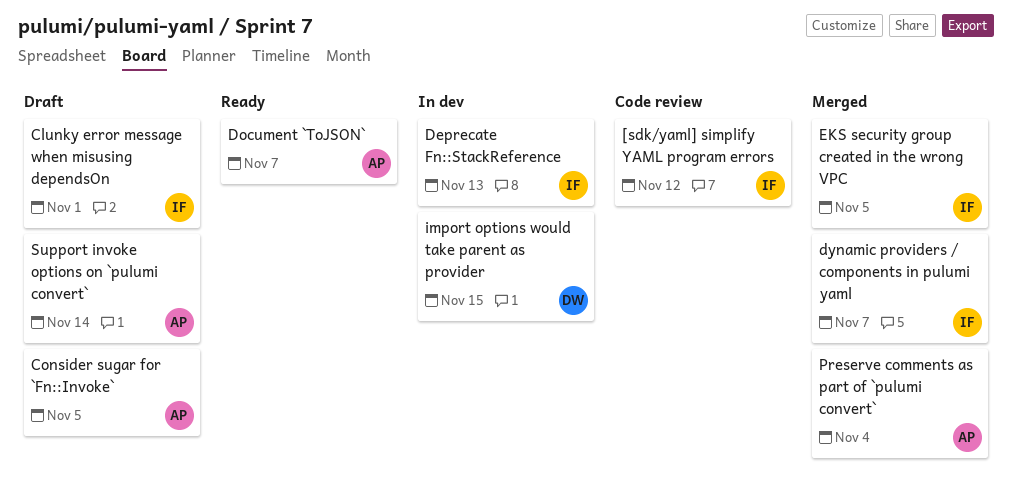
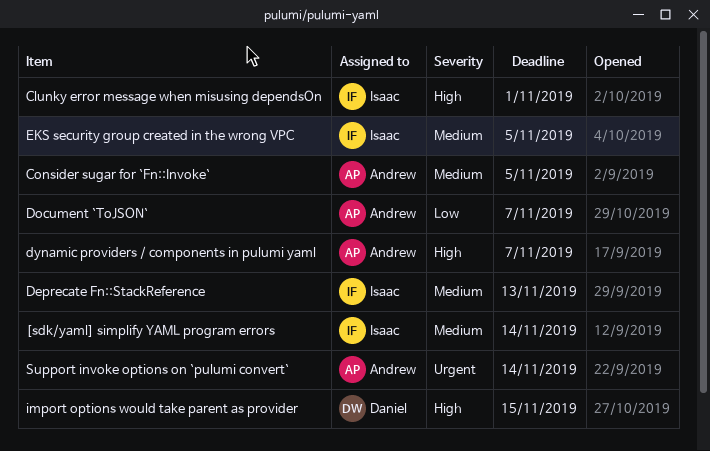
[sdk/yaml] simplify YAML program errors, due: Nov 12 -> Nov 14
dynamic providers / components in pulumi yaml, owner: Isaac -> Andrew
Preserve comments as part of `pulumi convert`: present -> none

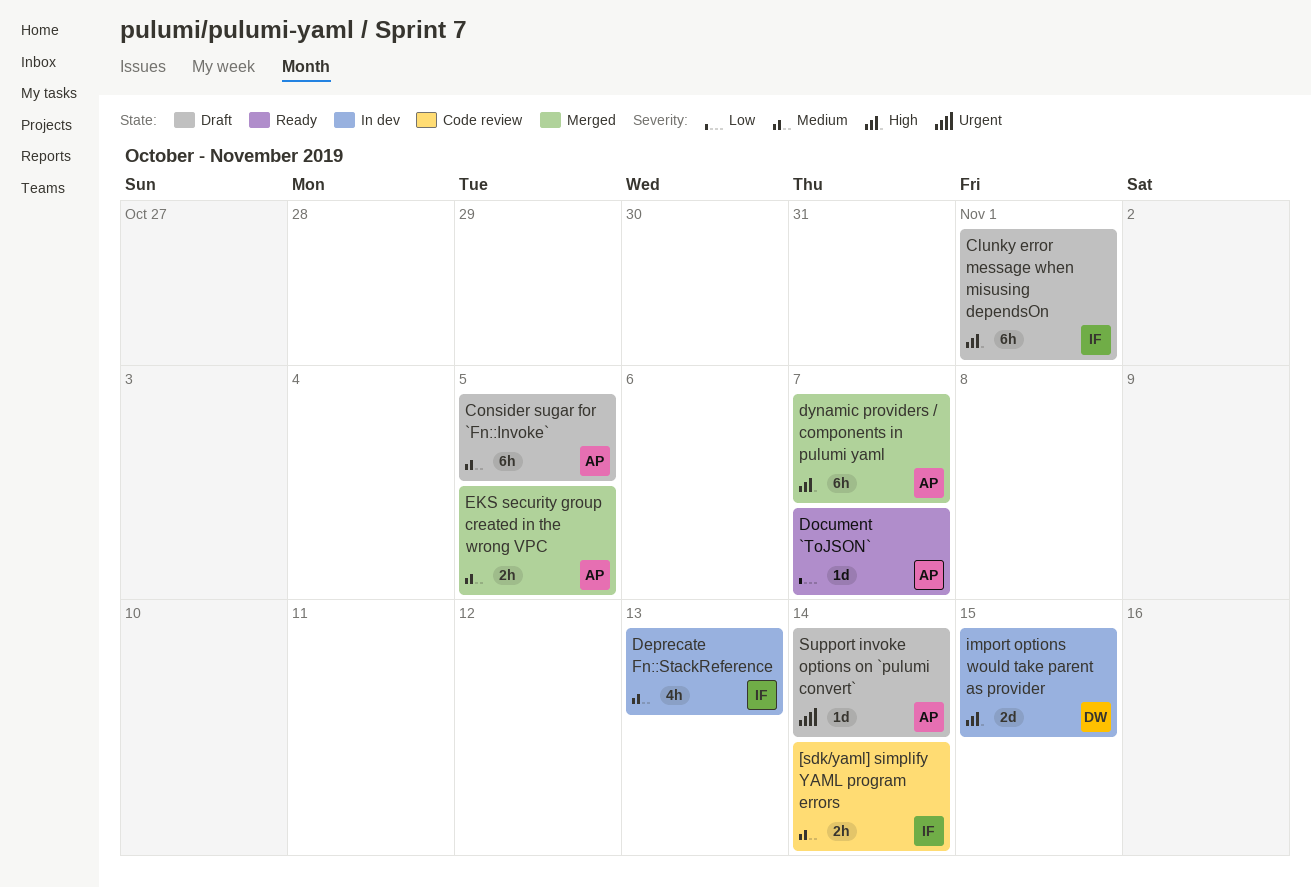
EKS security group created in the wrong VPC, owner: Isaac -> Andrew

